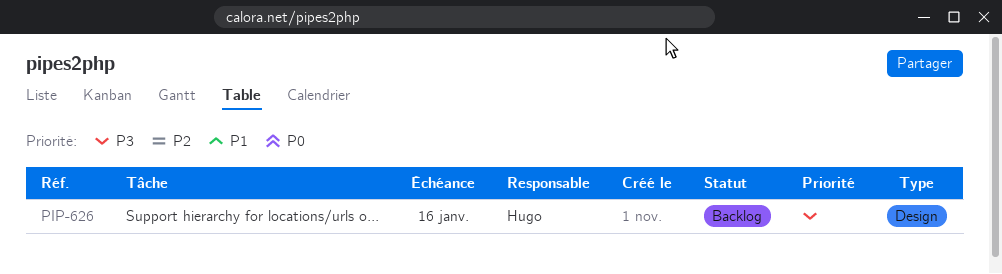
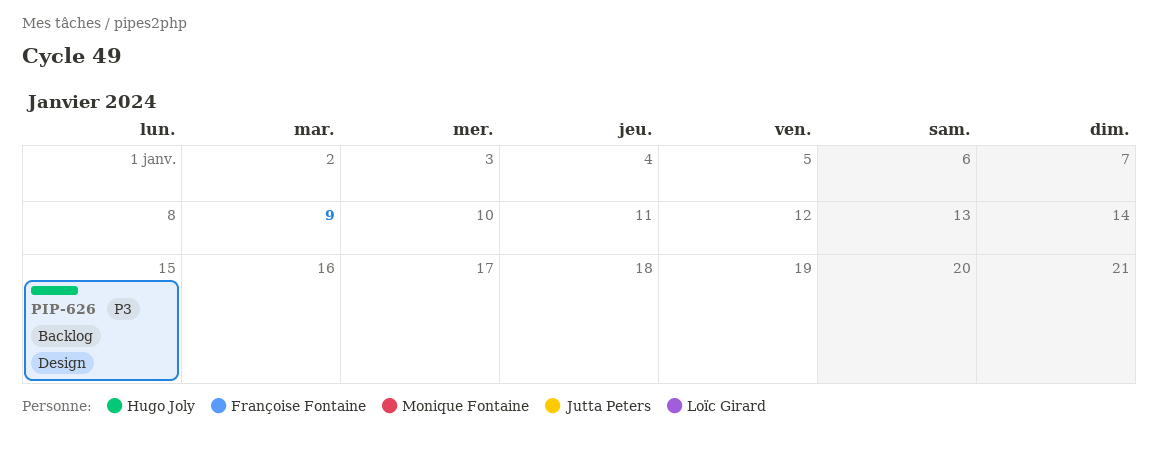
PIP-626, due: Jan 16 -> Jan 15

